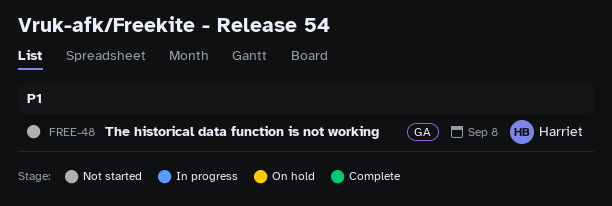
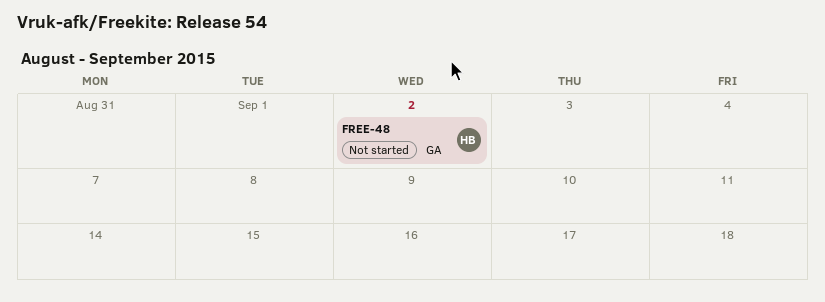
FREE-48, due: Sep 8 -> Sep 2

